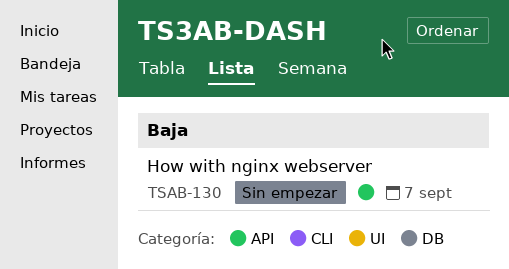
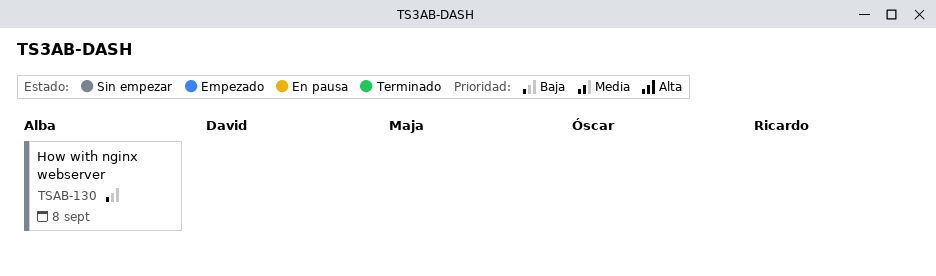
TSAB-130, due: Sep 7 -> Sep 8

